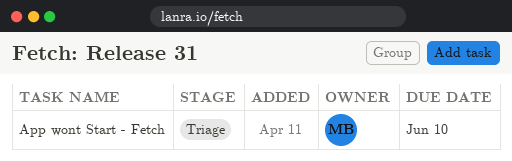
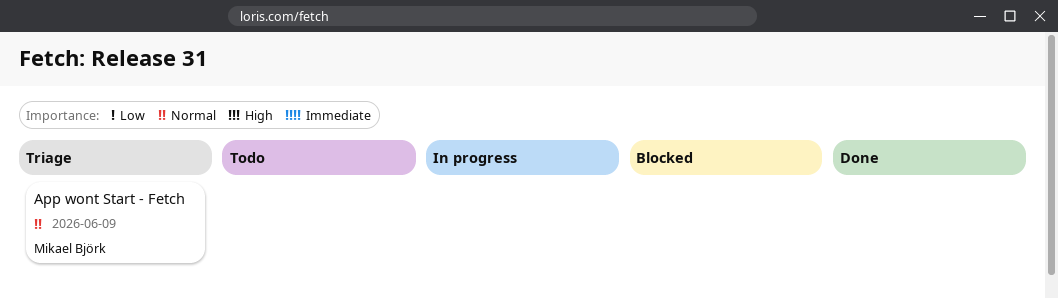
App wont Start - Fetch, due: Jun 10 -> Jun 9

